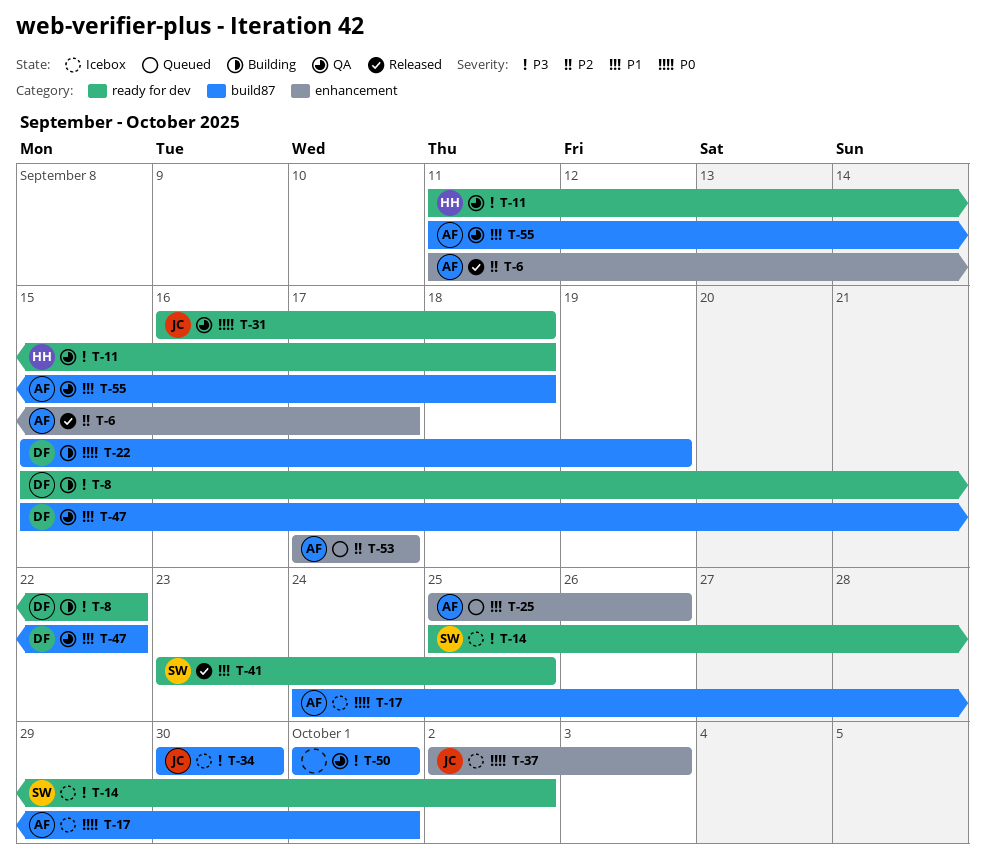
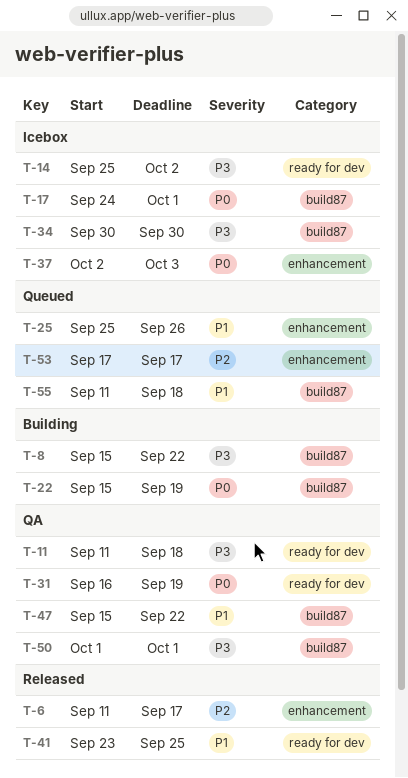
T-8, label: ready for dev -> build87
T-31, due: Sep 18 -> Sep 19
T-55, status: QA -> Queued

